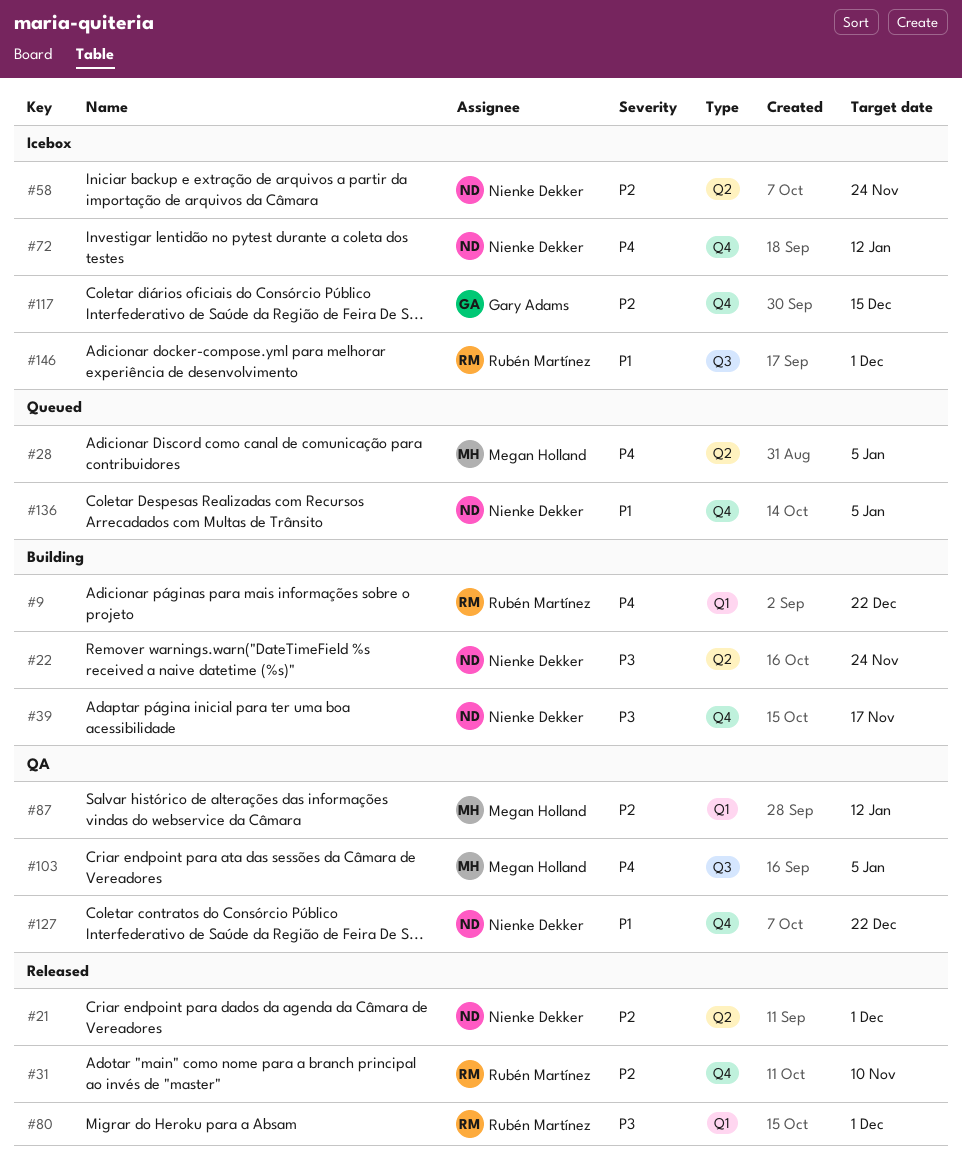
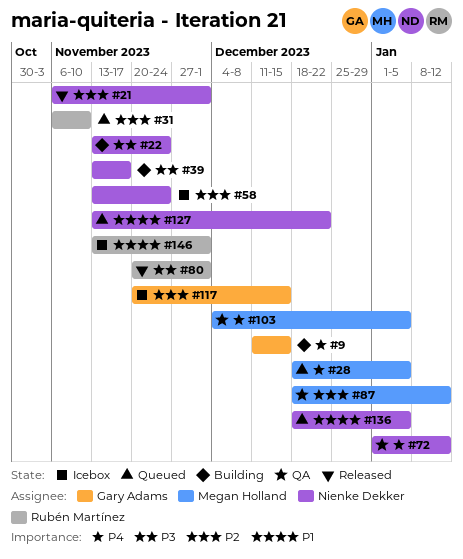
#9, owner: Rubén Martínez -> Gary Adams
#9, due: Dec 22 -> Dec 15
#31, status: Released -> Queued
#72, status: Icebox -> QA
#127, status: QA -> Queued

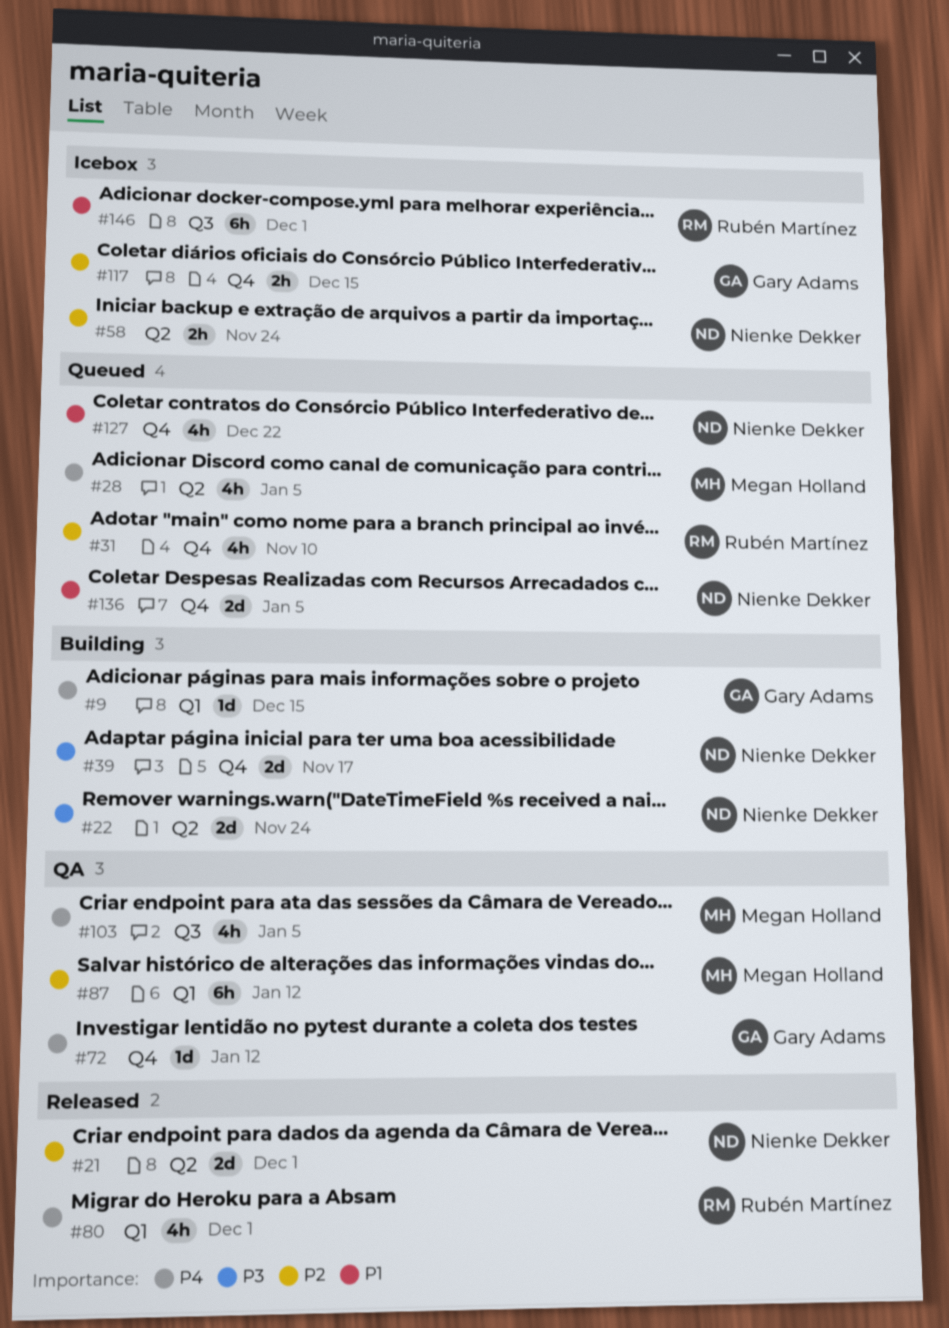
#72, owner: Nienke Dekker -> Gary Adams
#80, priority: P3 -> P4

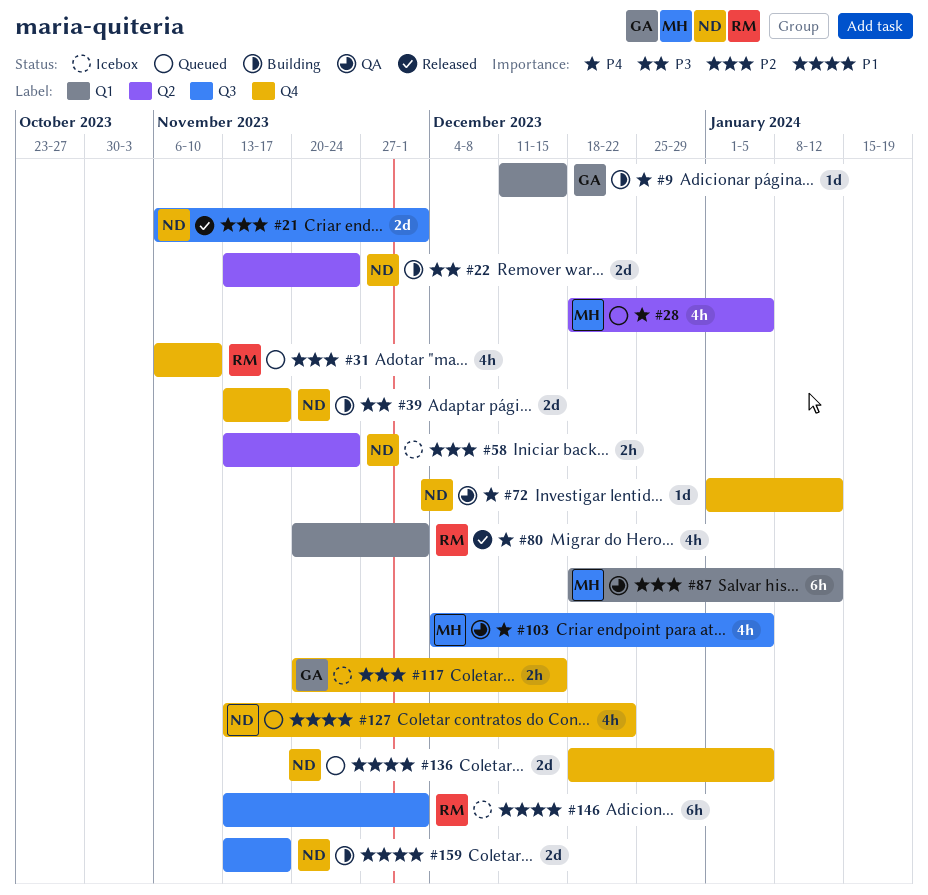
#21, label: Q2 -> Q3
#72, owner: Gary Adams -> Nienke Dekker
#159: none -> present

